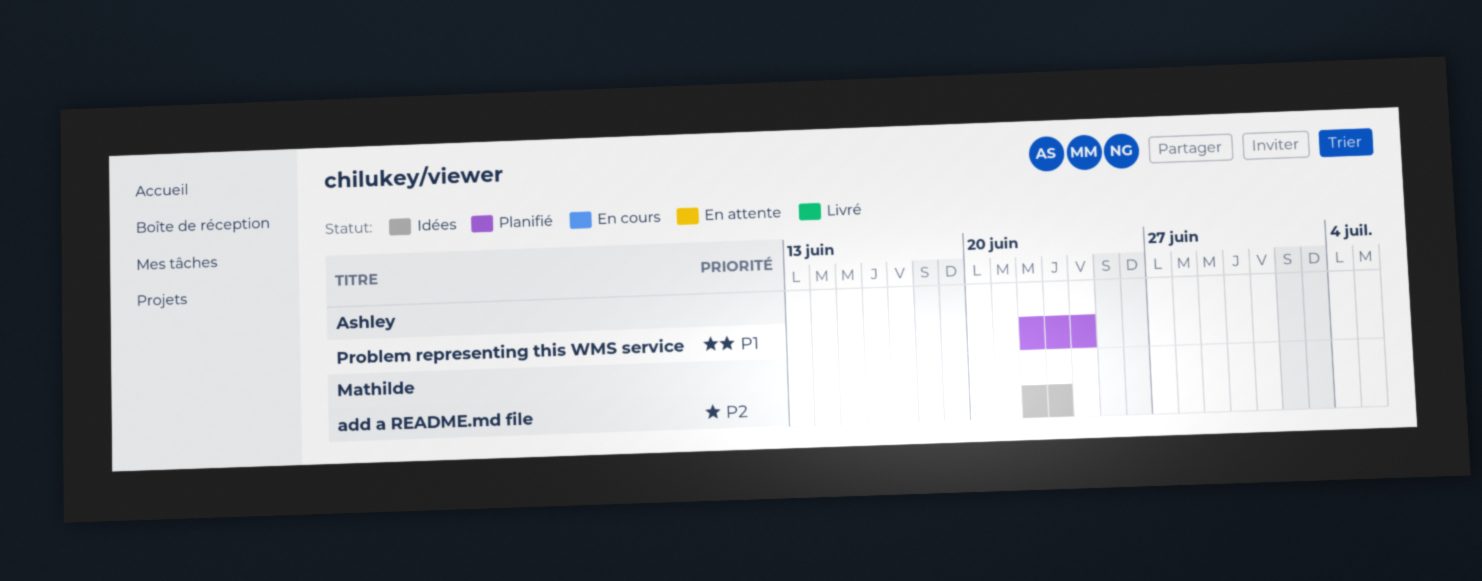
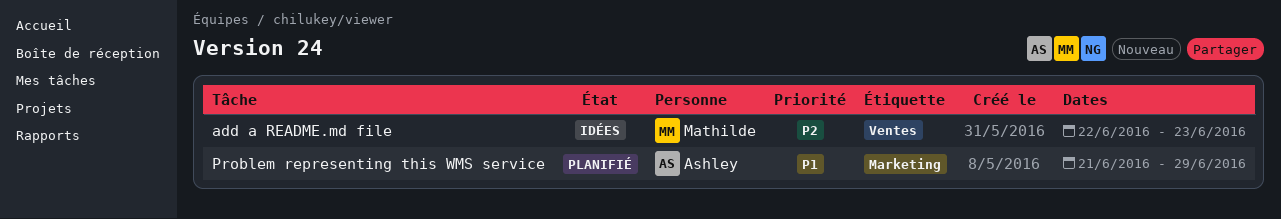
Problem representing this WMS service, start: Jun 22 -> Jun 21
Problem representing this WMS service, due: Jun 24 -> Jun 29

